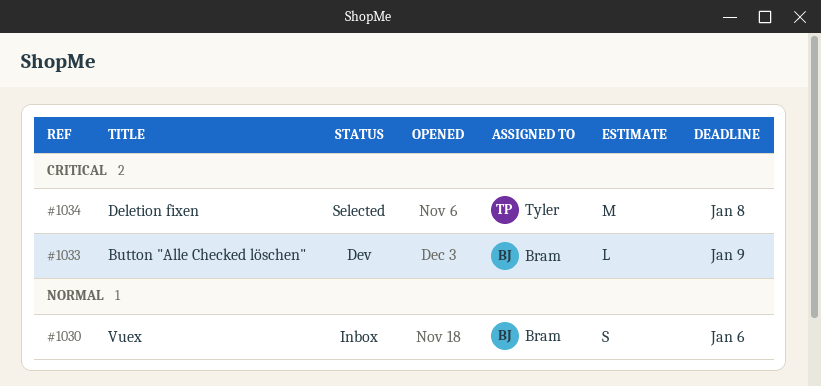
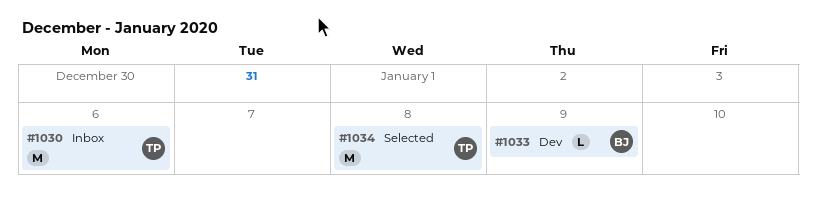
#1030, owner: Bram -> Tyler
#1030, estimate: S -> M

